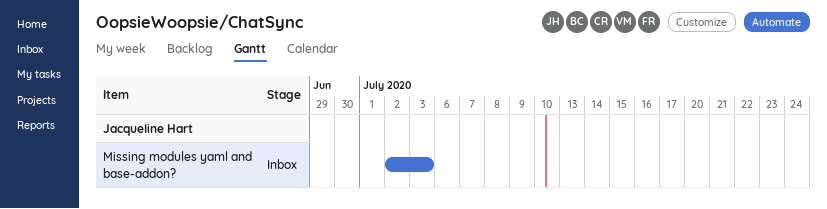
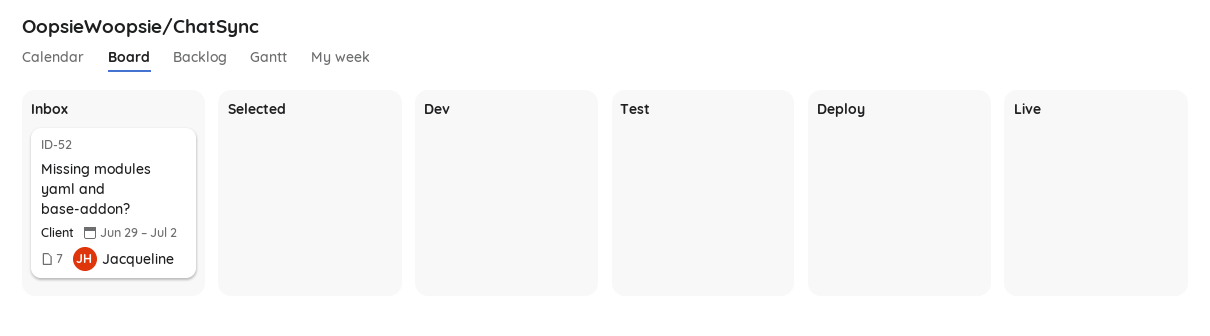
Missing modules yaml and base-addon?, start: Jul 2 -> Jun 29
Missing modules yaml and base-addon?, due: Jul 3 -> Jul 2

